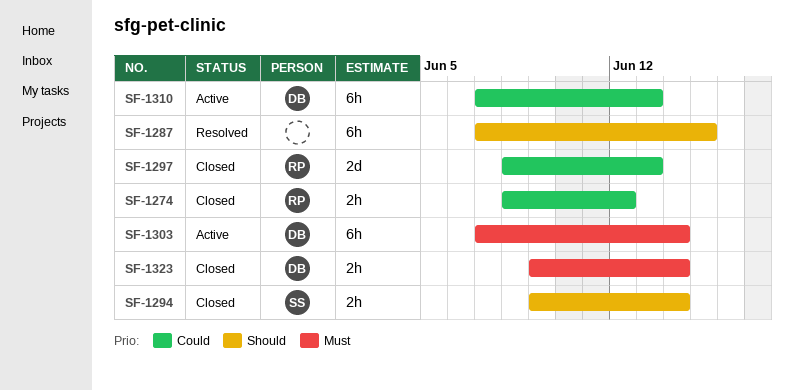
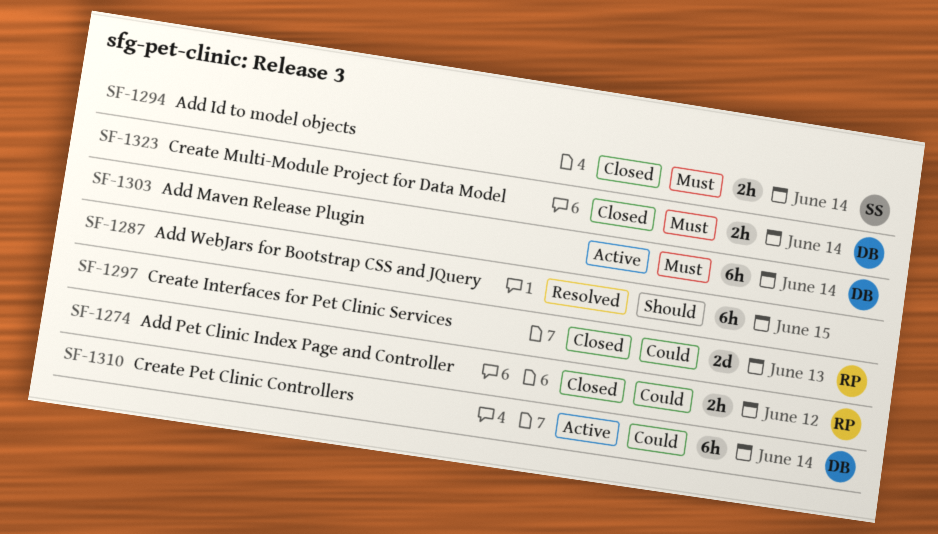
SF-1294, priority: Should -> Must
SF-1310, due: Jun 13 -> Jun 14

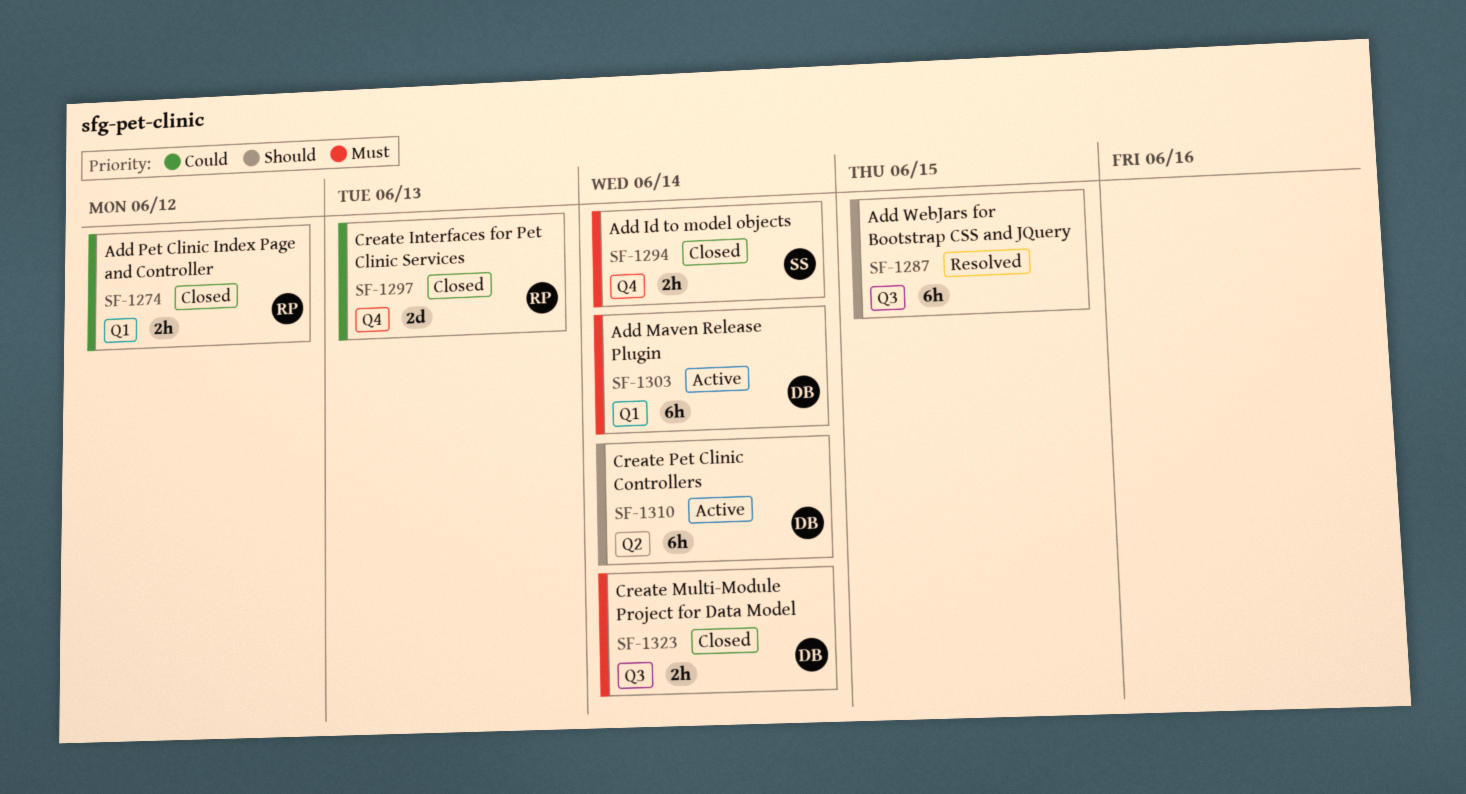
SF-1310, priority: Could -> Should

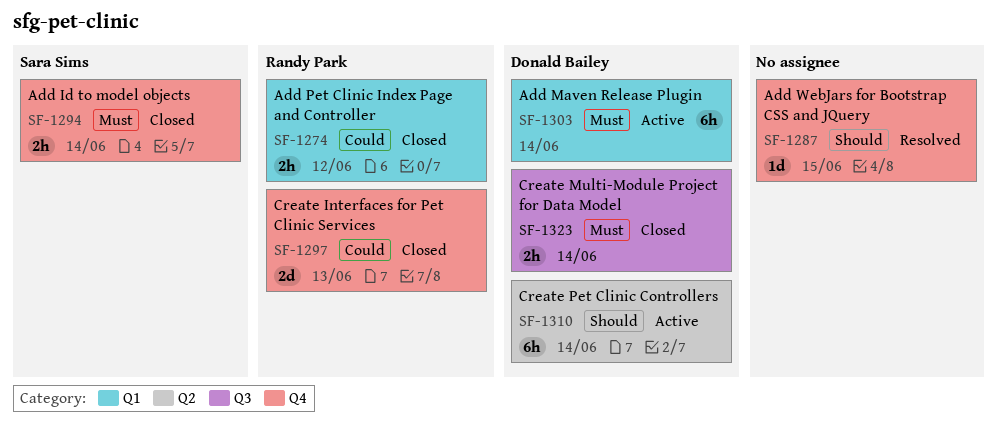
SF-1287, label: Q3 -> Q4
SF-1287, estimate: 6h -> 1d

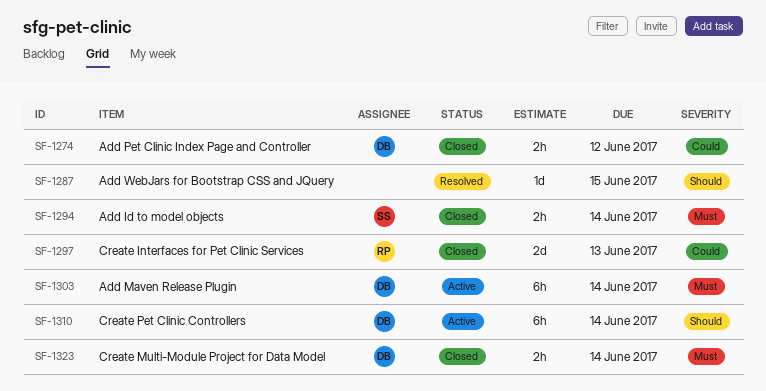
SF-1274, owner: Randy Park -> Donald Bailey

